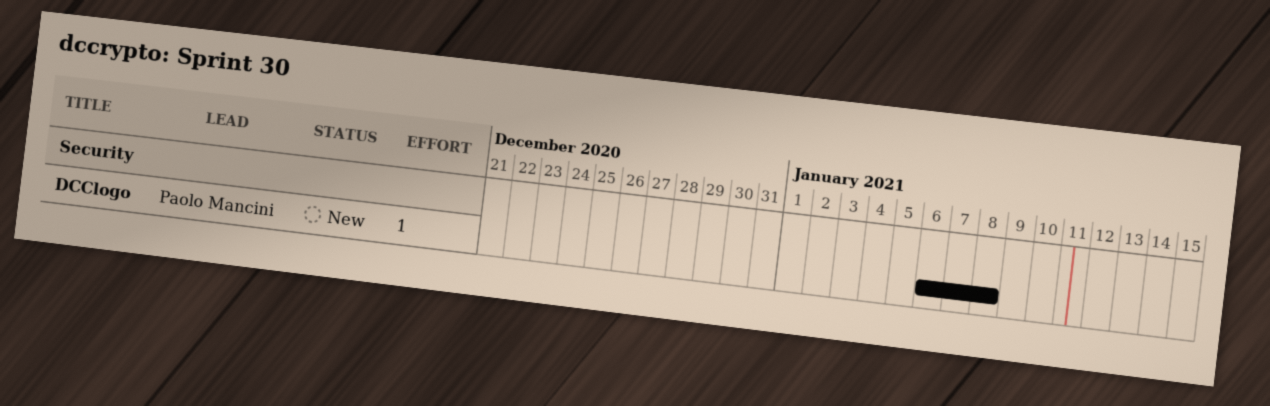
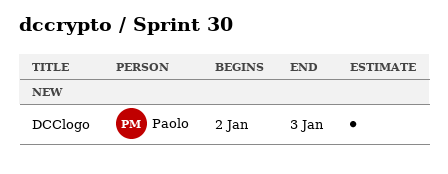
DCClogo, start: Jan 6 -> Jan 2
DCClogo, due: Jan 8 -> Jan 3

